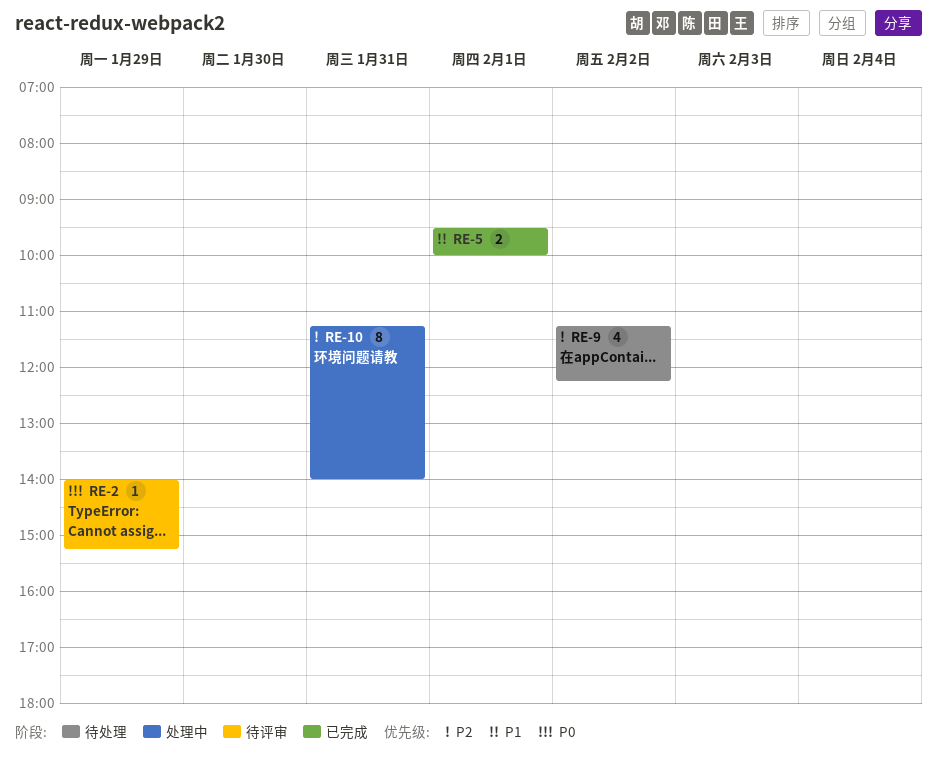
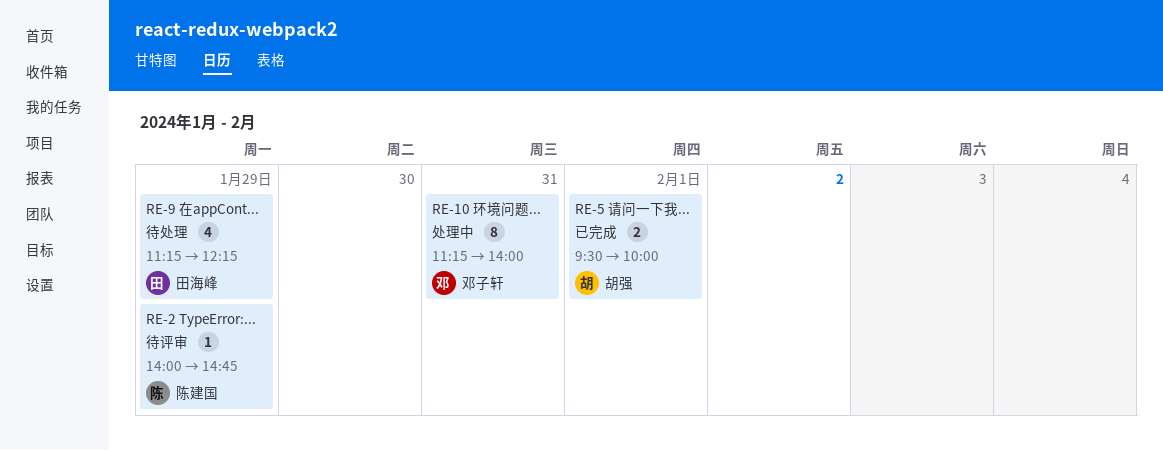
RE-2, ends: 15:15 -> 14:45
RE-9, day: Feb 2 -> Jan 29

